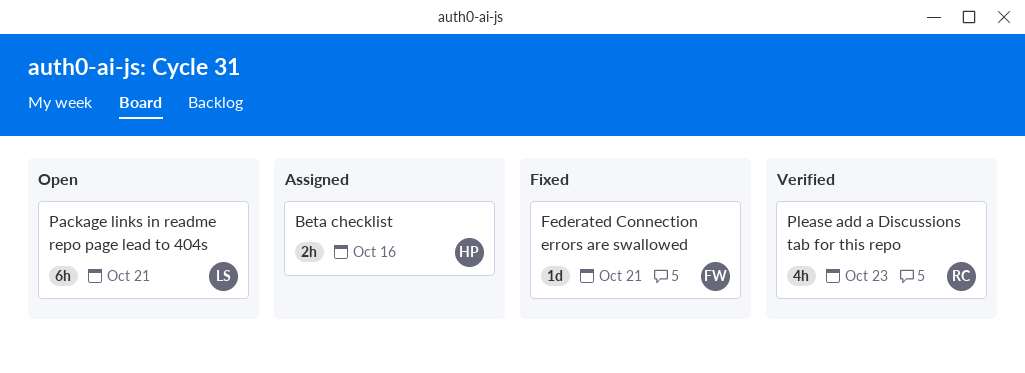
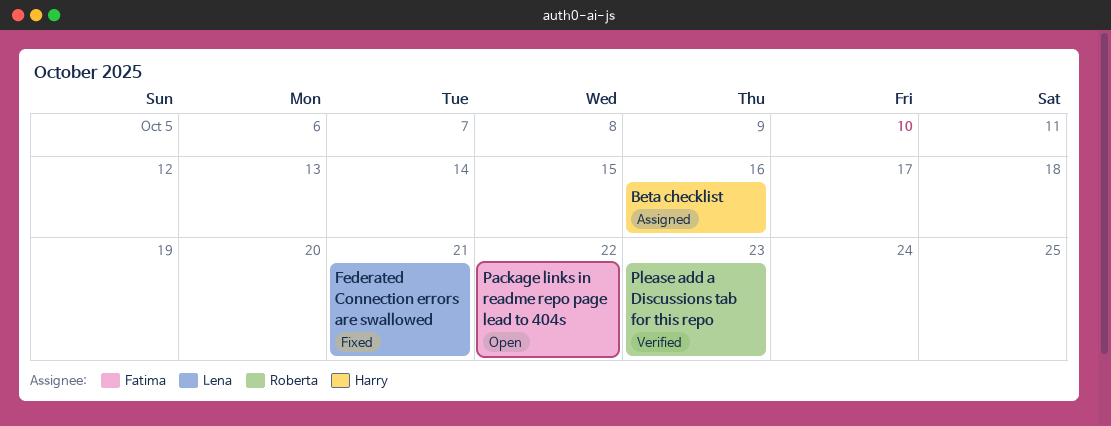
Federated Connection errors are swallowed, owner: Fatima -> Lena
Package links in readme repo page lead to 404s, owner: Lena -> Fatima
Package links in readme repo page lead to 404s, due: Oct 21 -> Oct 22

